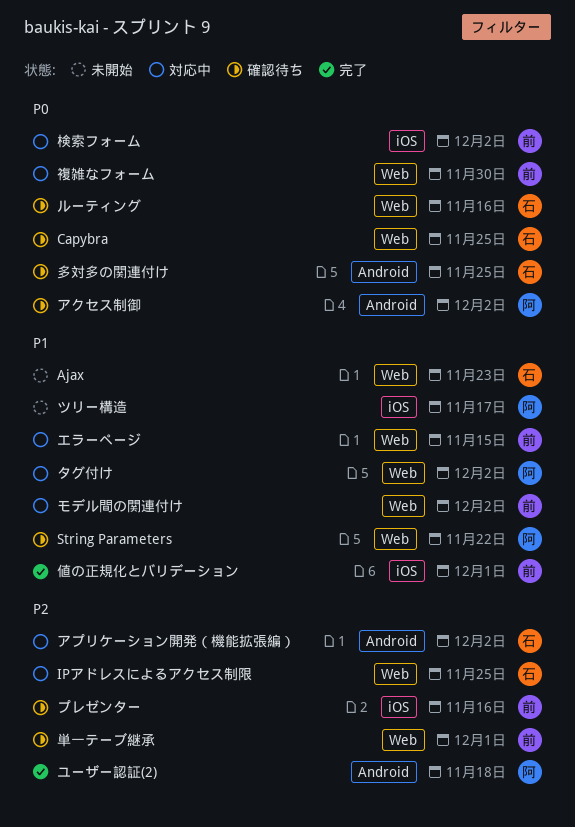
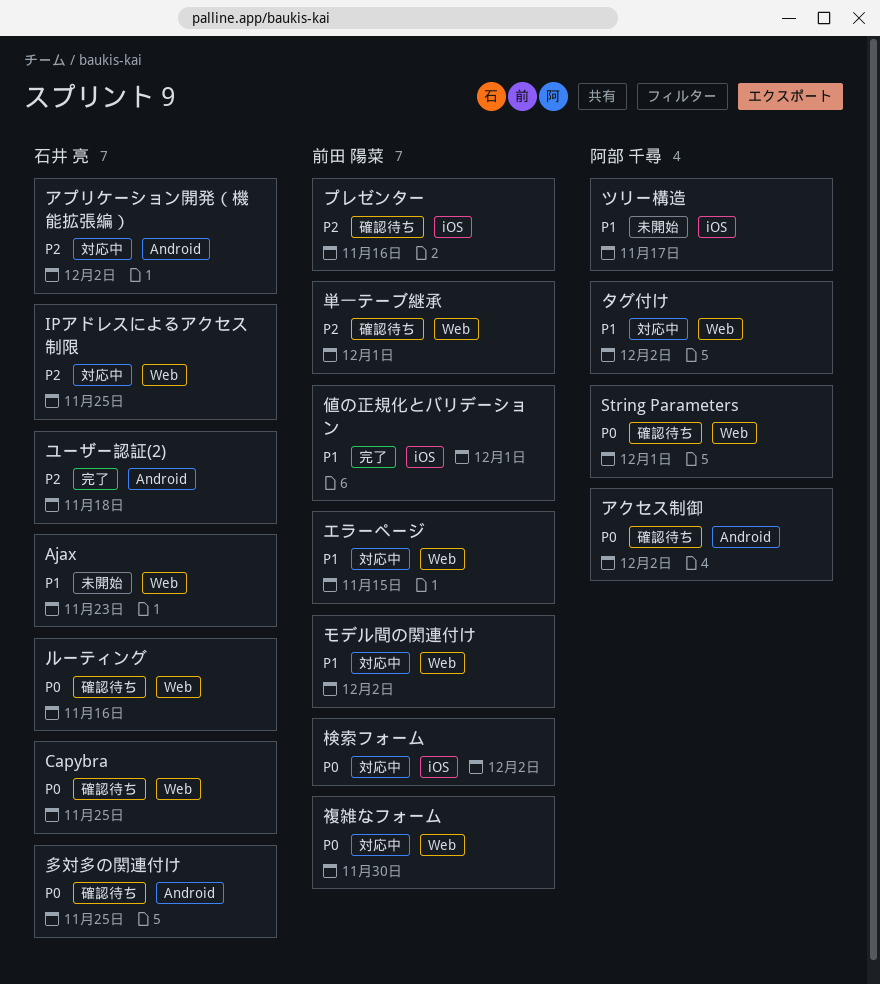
String Parameters, priority: P1 -> P0
String Parameters, due: Nov 22 -> Dec 1
ユーザー認証(2), owner: 阿部 千尋 -> 石井 亮

